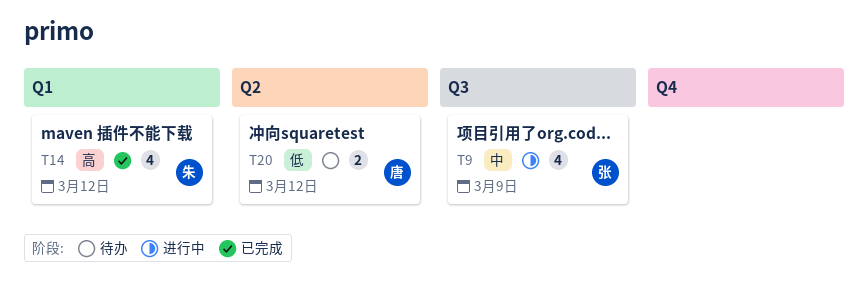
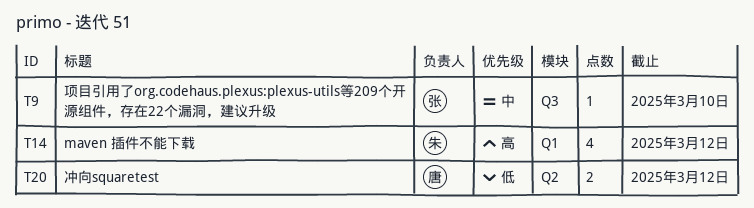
T9, estimate: 4 -> 1
T9, due: Mar 9 -> Mar 10

